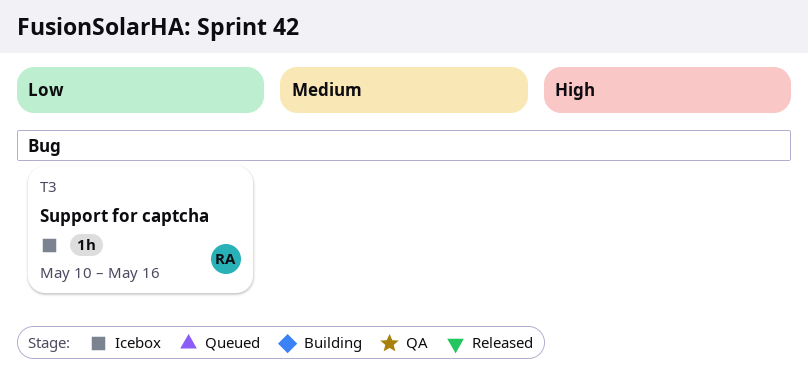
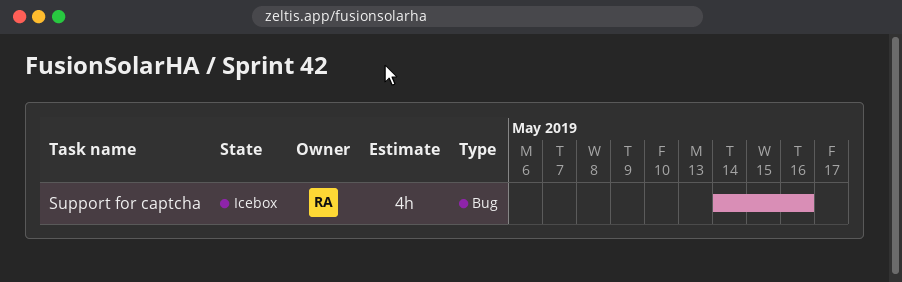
Support for captcha, estimate: 1h -> 4h
Support for captcha, start: May 10 -> May 14

